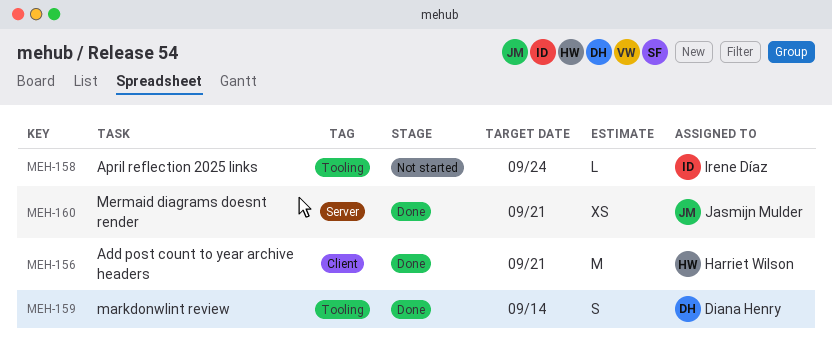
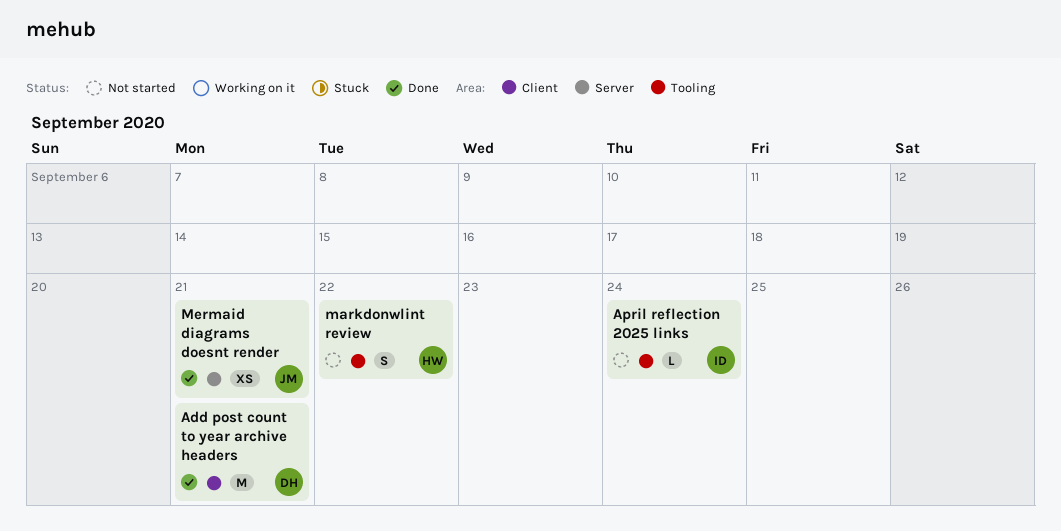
Add post count to year archive headers, owner: Harriet Wilson -> Diana Henry
markdonwlint review, status: Done -> Not started
markdonwlint review, owner: Diana Henry -> Harriet Wilson
markdonwlint review, due: Sep 14 -> Sep 22

